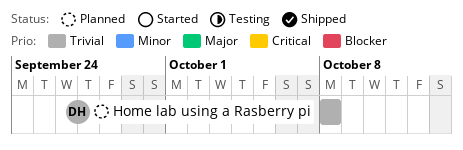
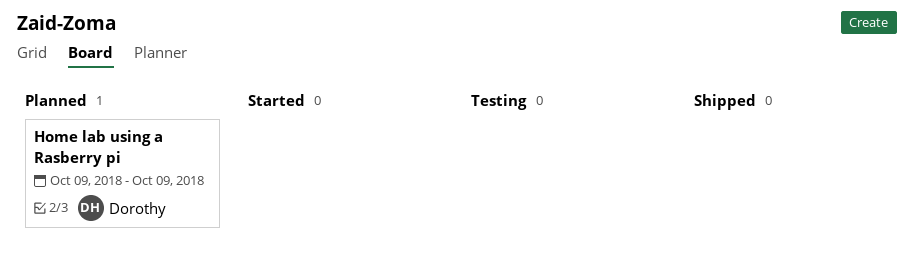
Home lab using a Rasberry pi, start: Oct 8 -> Oct 9
Home lab using a Rasberry pi, due: Oct 8 -> Oct 9

